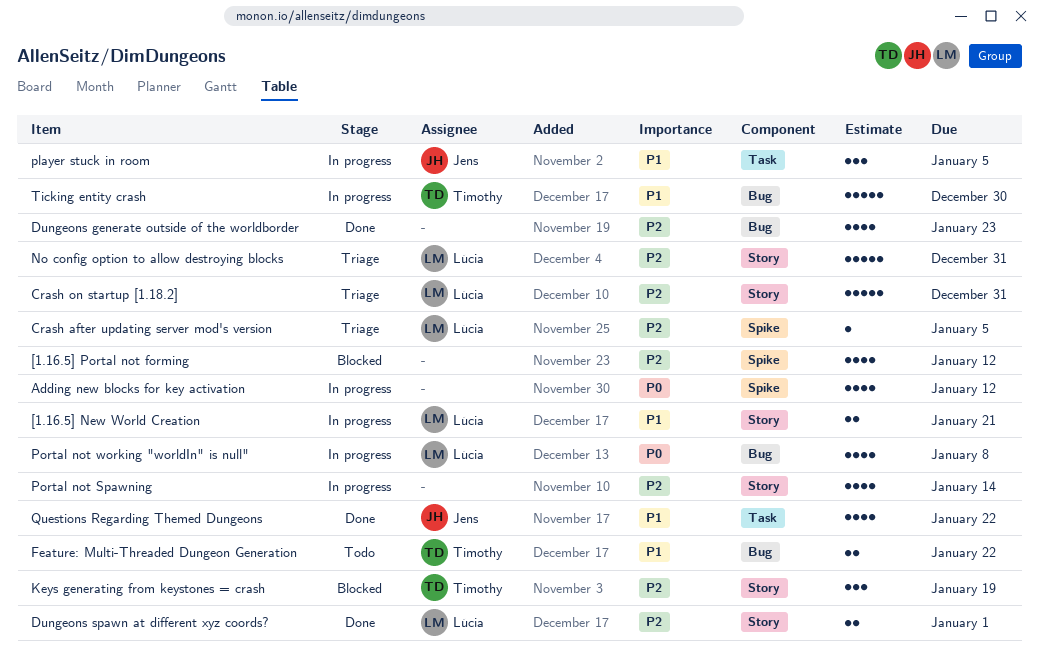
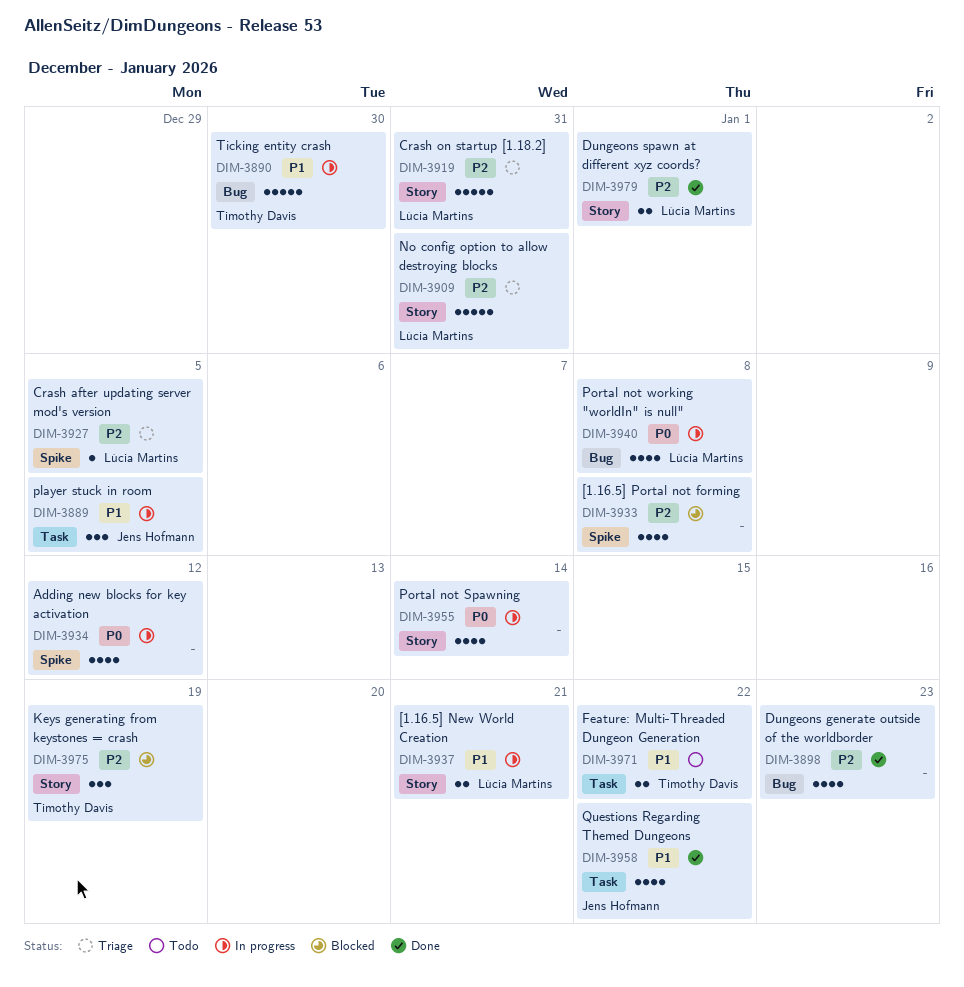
[1.16.5] Portal not forming, due: Jan 12 -> Jan 8
Feature: Multi-Threaded Dungeon Generation, label: Bug -> Task
Portal not Spawning, priority: P2 -> P0

